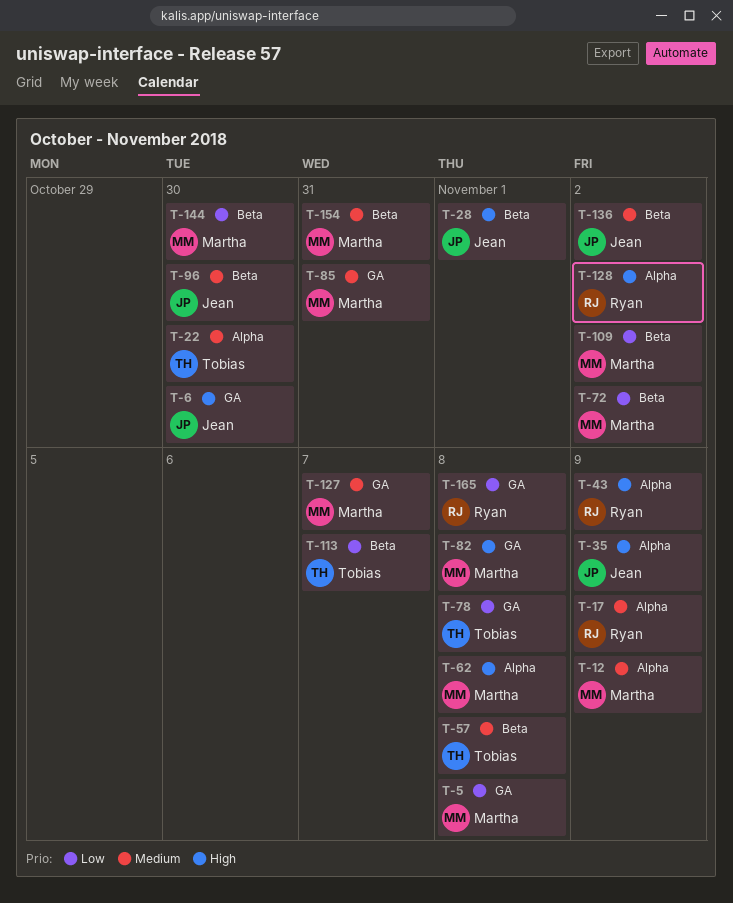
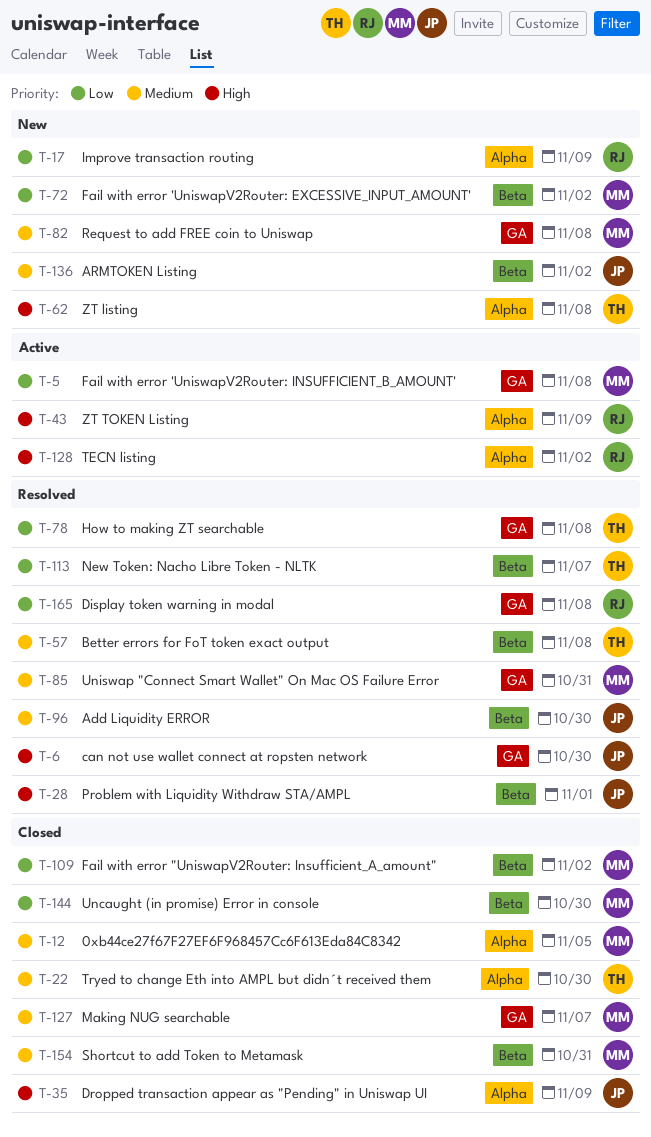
T-12, due: Nov 9 -> Nov 5
T-17, priority: Medium -> Low
T-62, owner: Martha -> Tobias
T-82, priority: High -> Medium

